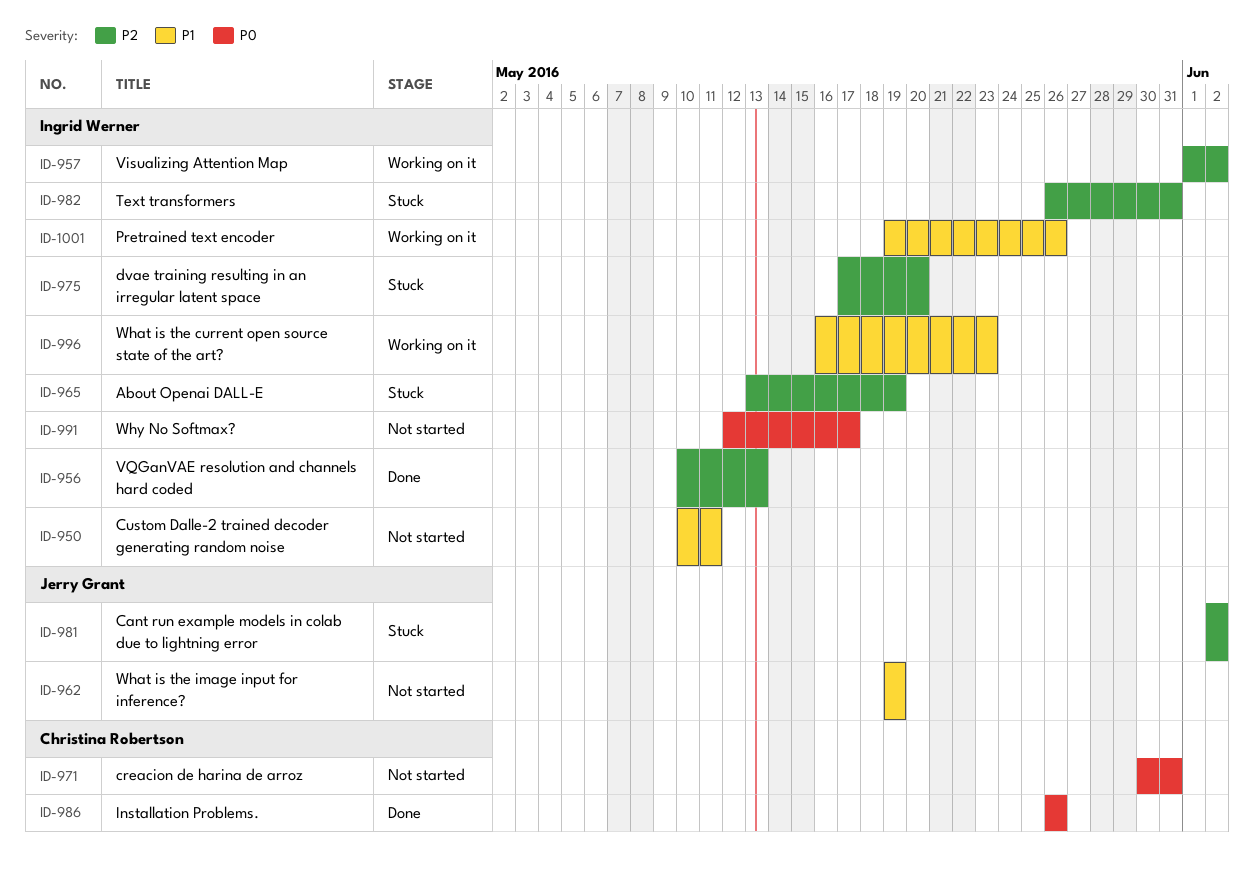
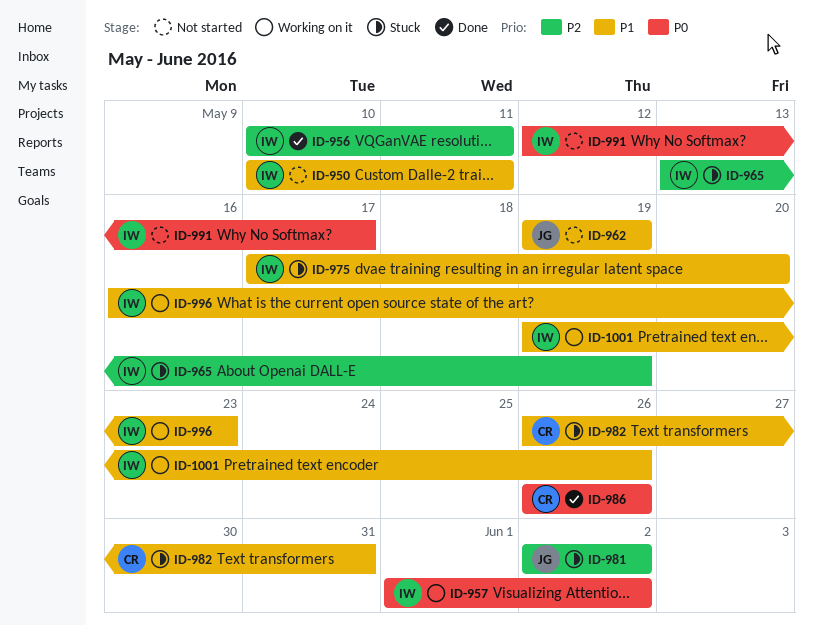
ID-956, due: May 13 -> May 11
ID-957, priority: P2 -> P0
ID-971: present -> none
ID-975, priority: P2 -> P1
ID-982, owner: Ingrid Werner -> Christina Robertson
ID-982, priority: P2 -> P1

